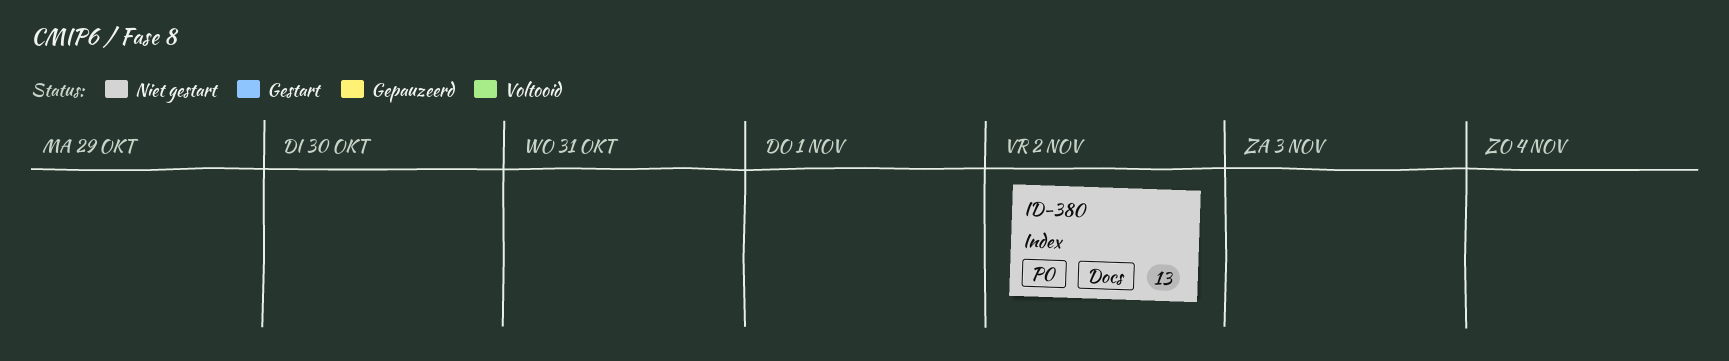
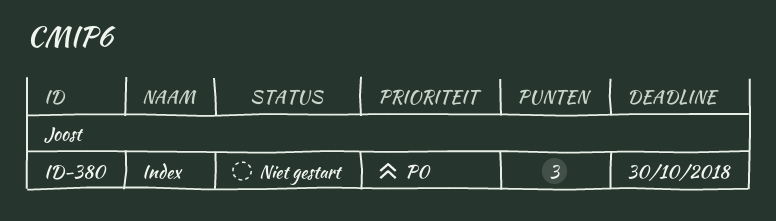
ID-380, estimate: 13 -> 3
ID-380, due: Nov 2 -> Oct 30

